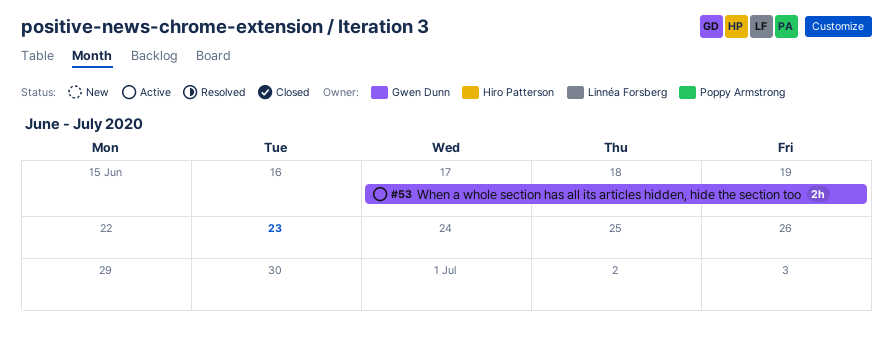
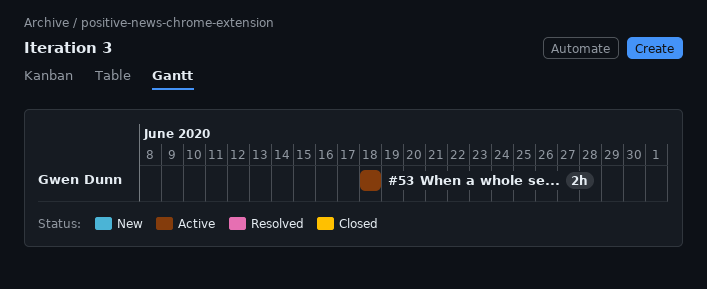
#53, start: Jun 17 -> Jun 18
#53, due: Jun 19 -> Jun 18

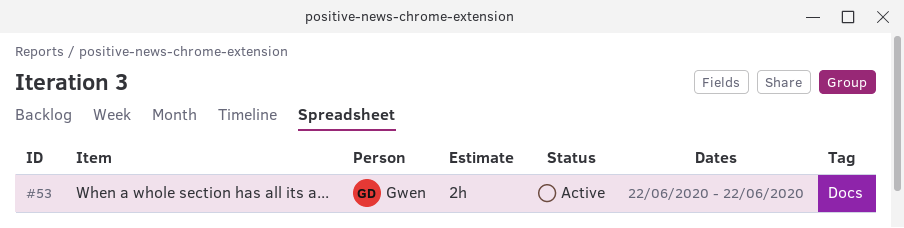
#53, start: Jun 18 -> Jun 22
#53, due: Jun 18 -> Jun 22

